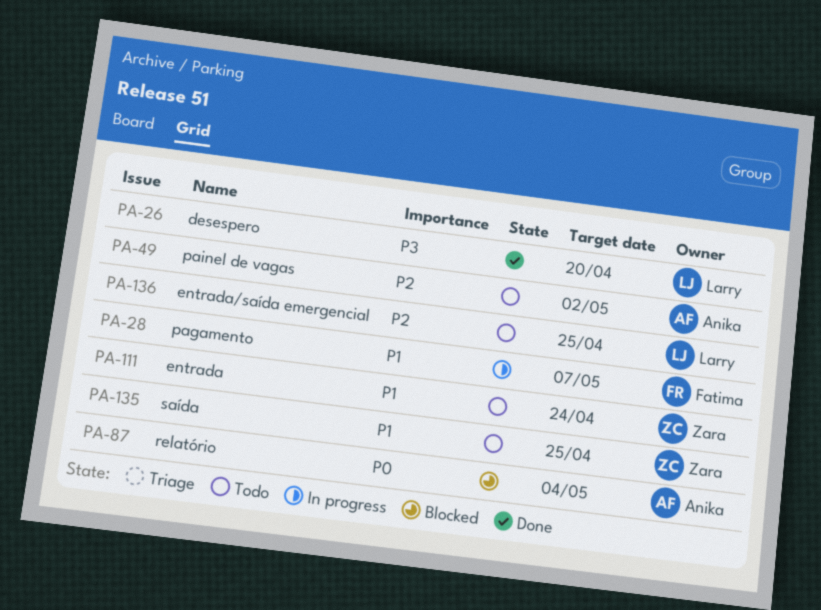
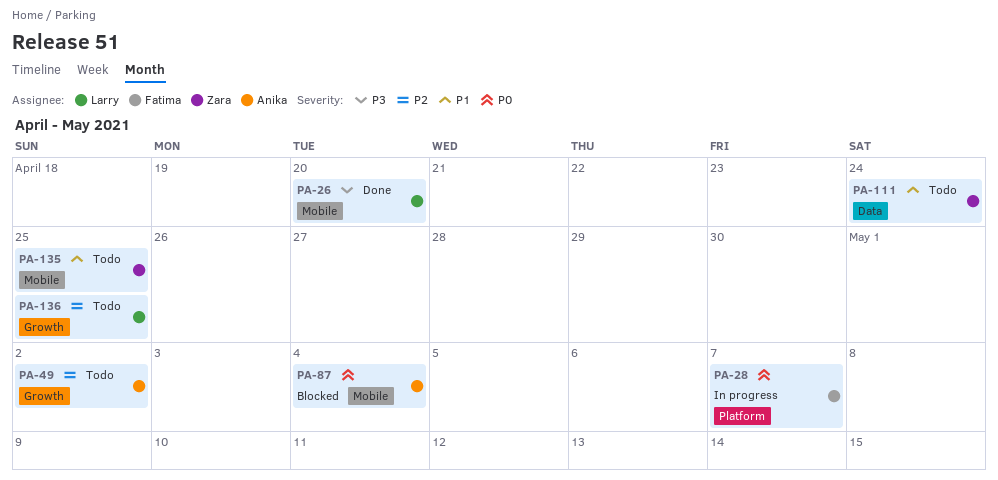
PA-28, priority: P1 -> P0

